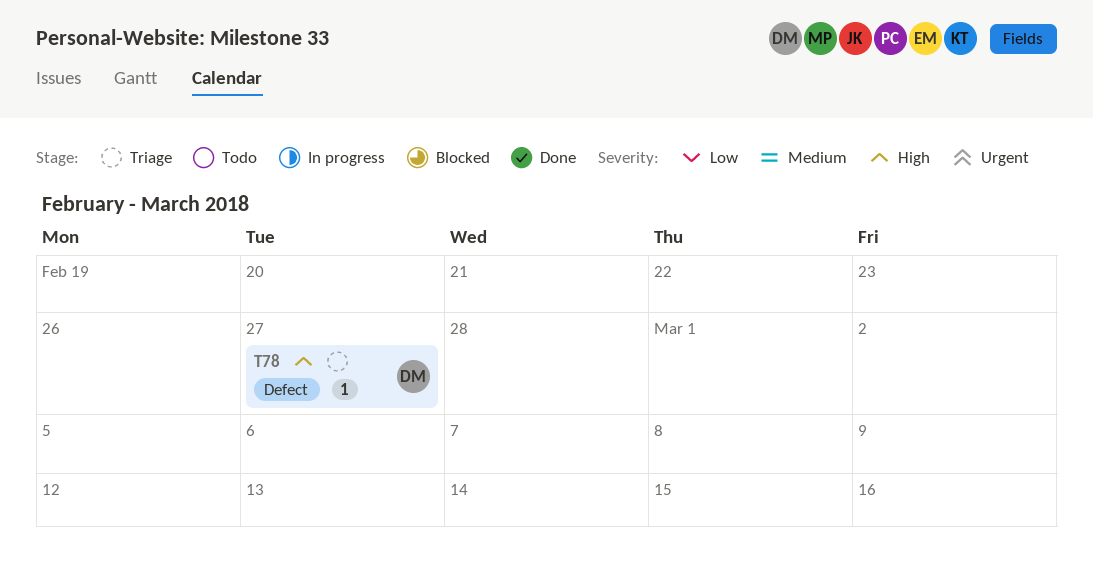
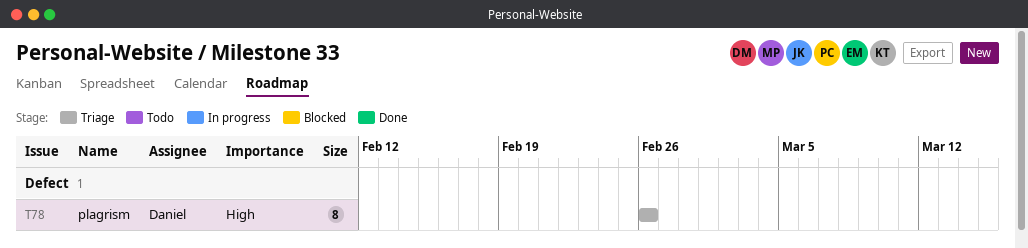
T78, estimate: 1 -> 8
T78, due: Feb 27 -> Feb 26

